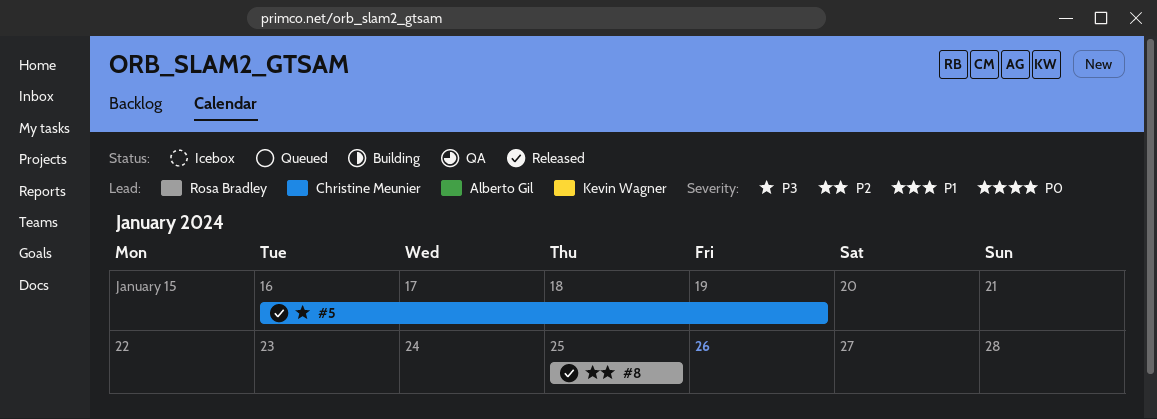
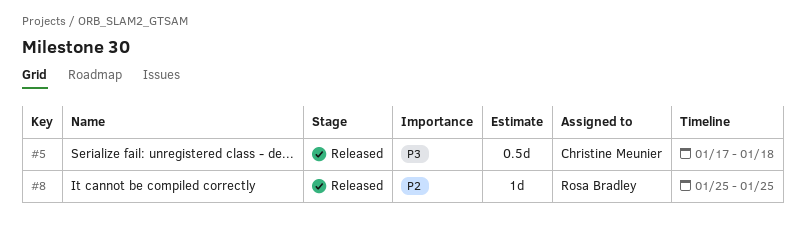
#5, start: Jan 16 -> Jan 17
#5, due: Jan 19 -> Jan 18

